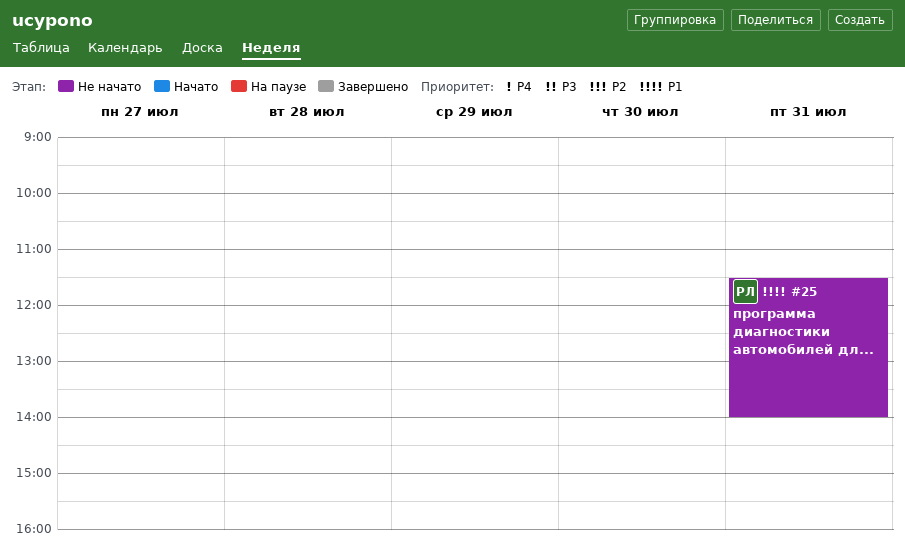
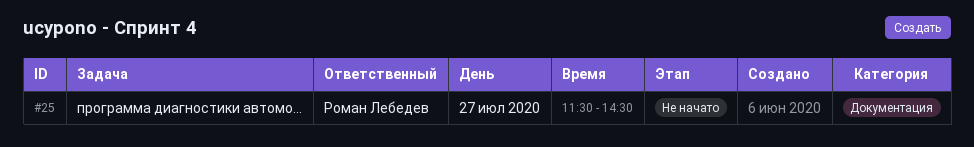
#25, day: Jul 31 -> Jul 27
#25, ends: 14:00 -> 14:30

